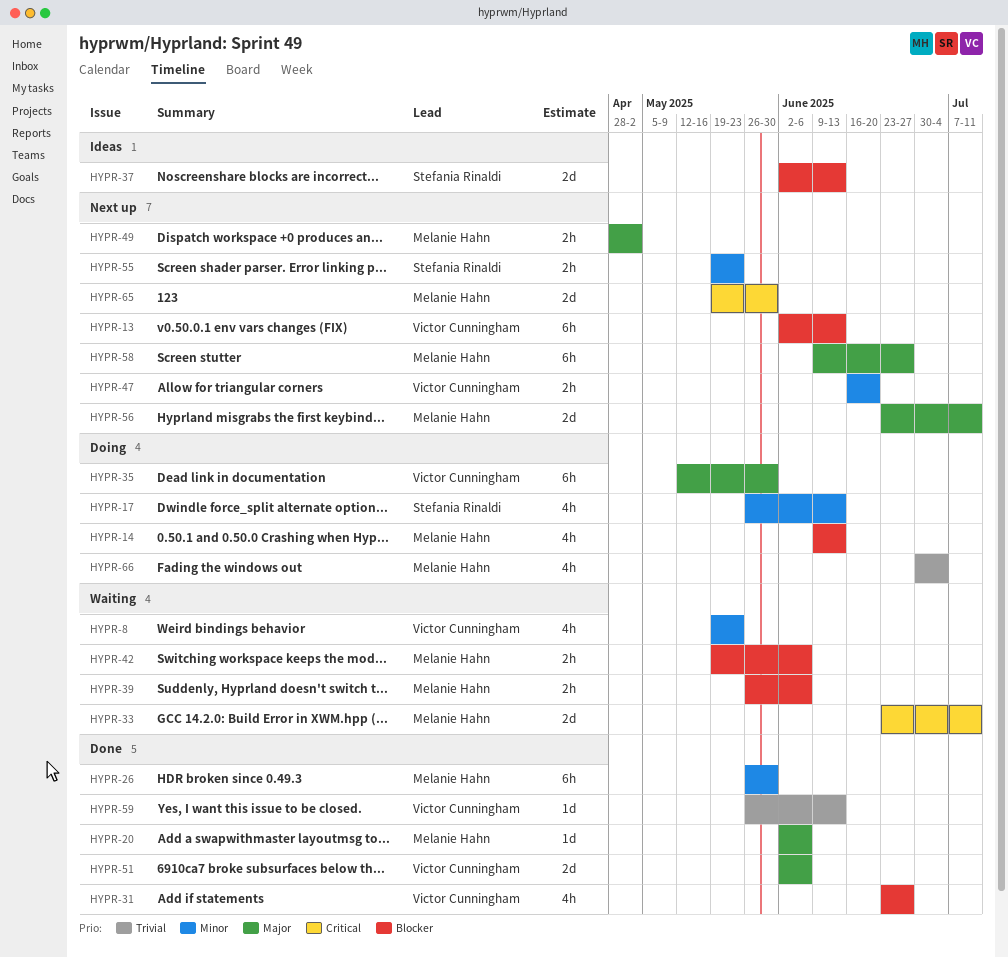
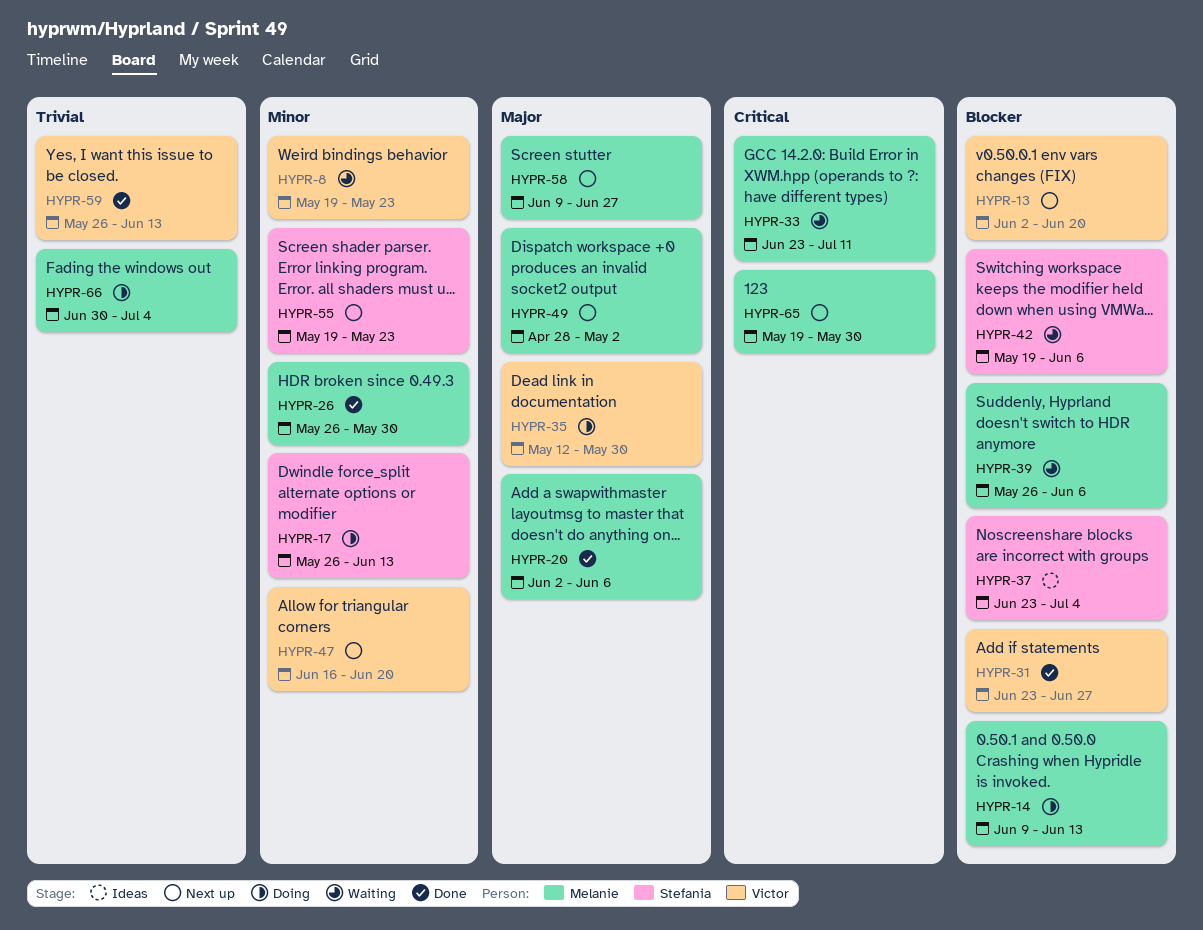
HYPR-13, due: Jun 13 -> Jun 20
HYPR-37, start: Jun 2 -> Jun 23
HYPR-37, due: Jun 13 -> Jul 4
HYPR-42, owner: Melanie Hahn -> Stefania Rinaldi
HYPR-51: present -> none
HYPR-56: present -> none

